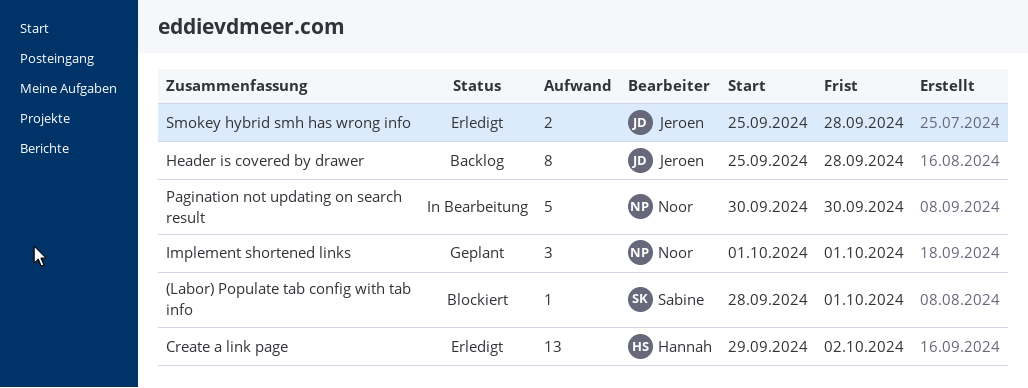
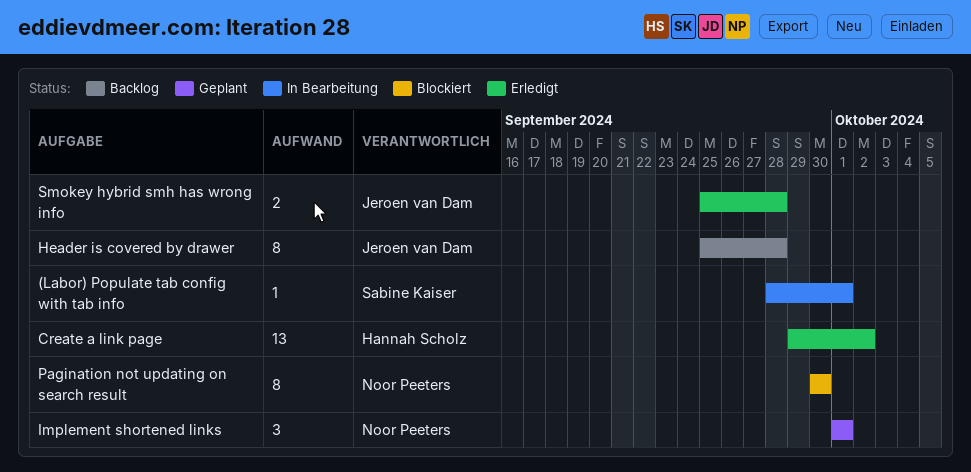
(Labor) Populate tab config with tab info, status: Blockiert -> In Bearbeitung
Pagination not updating on search result, status: In Bearbeitung -> Blockiert
Pagination not updating on search result, estimate: 5 -> 8

